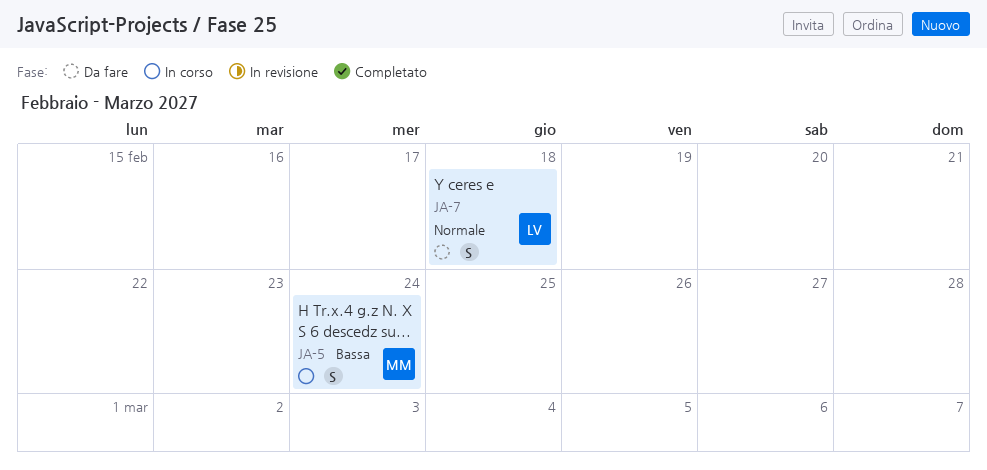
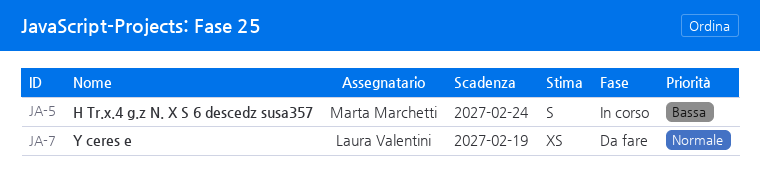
JA-7, estimate: S -> XS
JA-7, due: Feb 18 -> Feb 19

